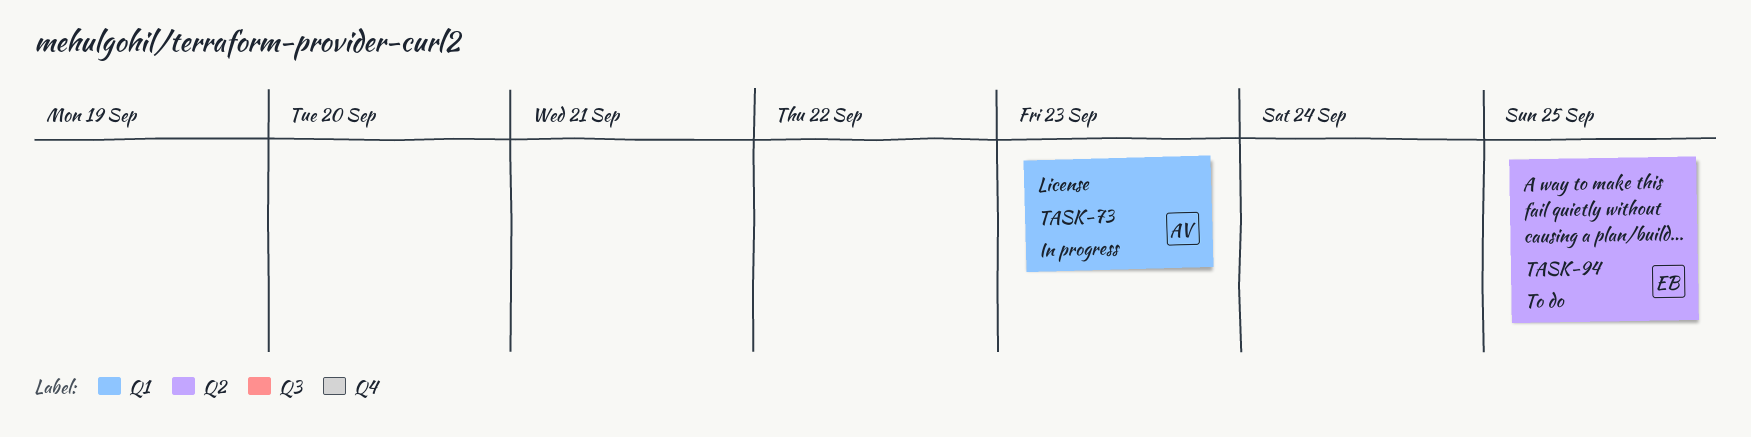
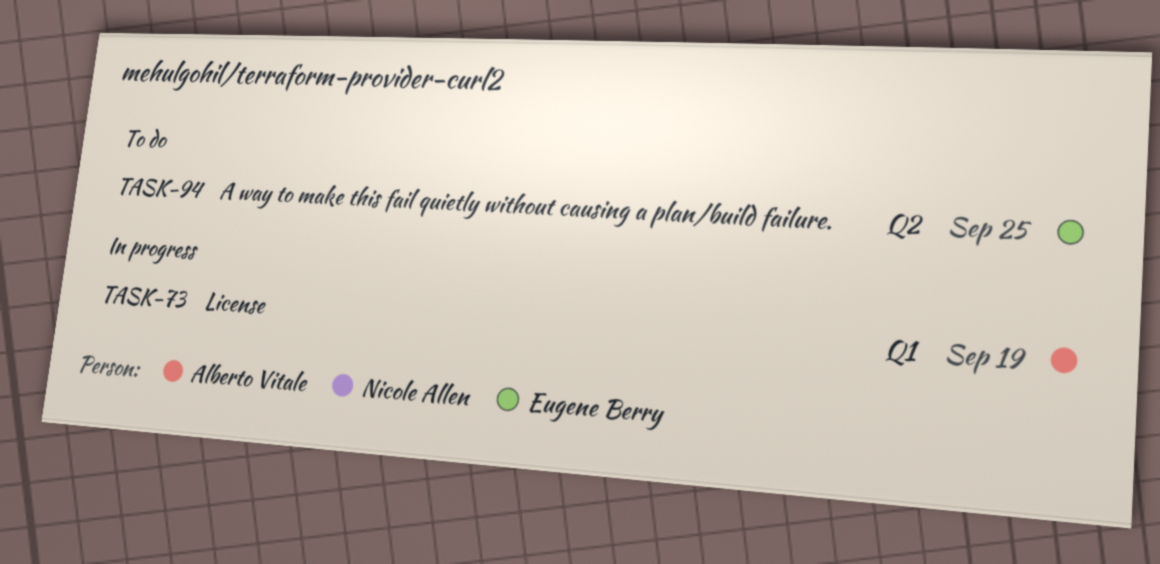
TASK-73, due: Sep 23 -> Sep 19

